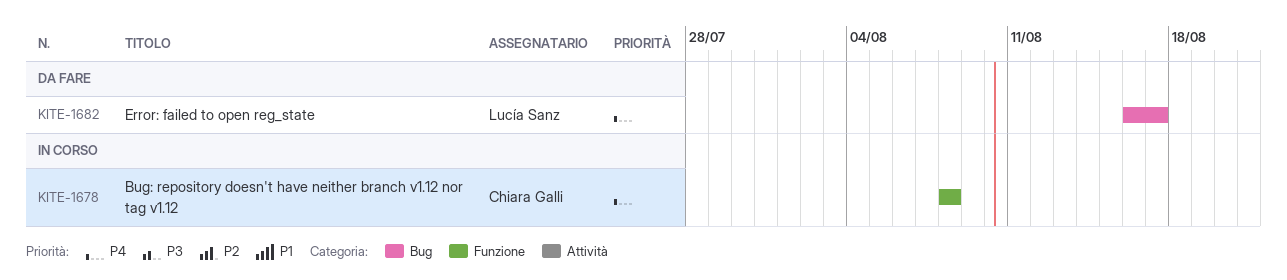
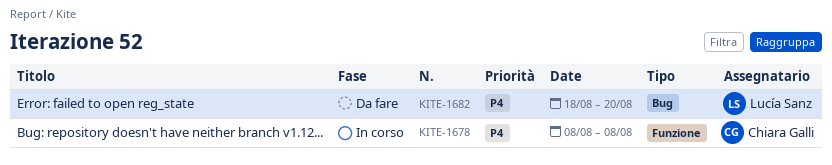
KITE-1682, start: Aug 16 -> Aug 18
KITE-1682, due: Aug 17 -> Aug 20

